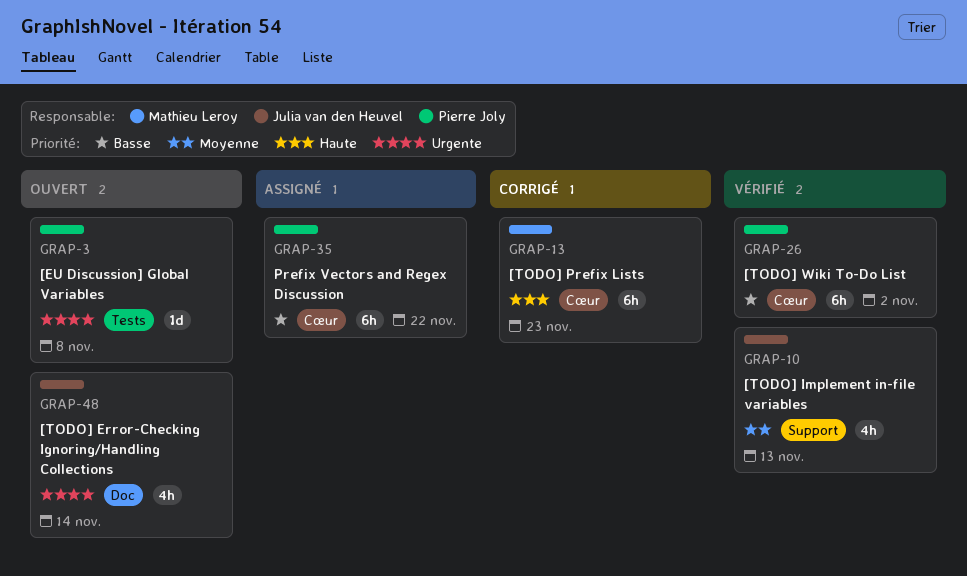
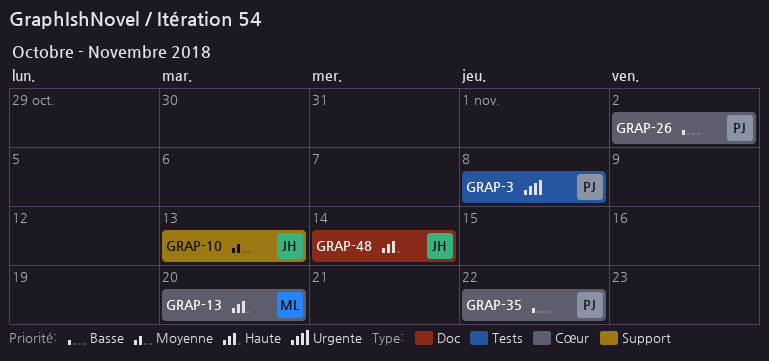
GRAP-13, due: Nov 23 -> Nov 20
GRAP-48, priority: Urgente -> Haute

